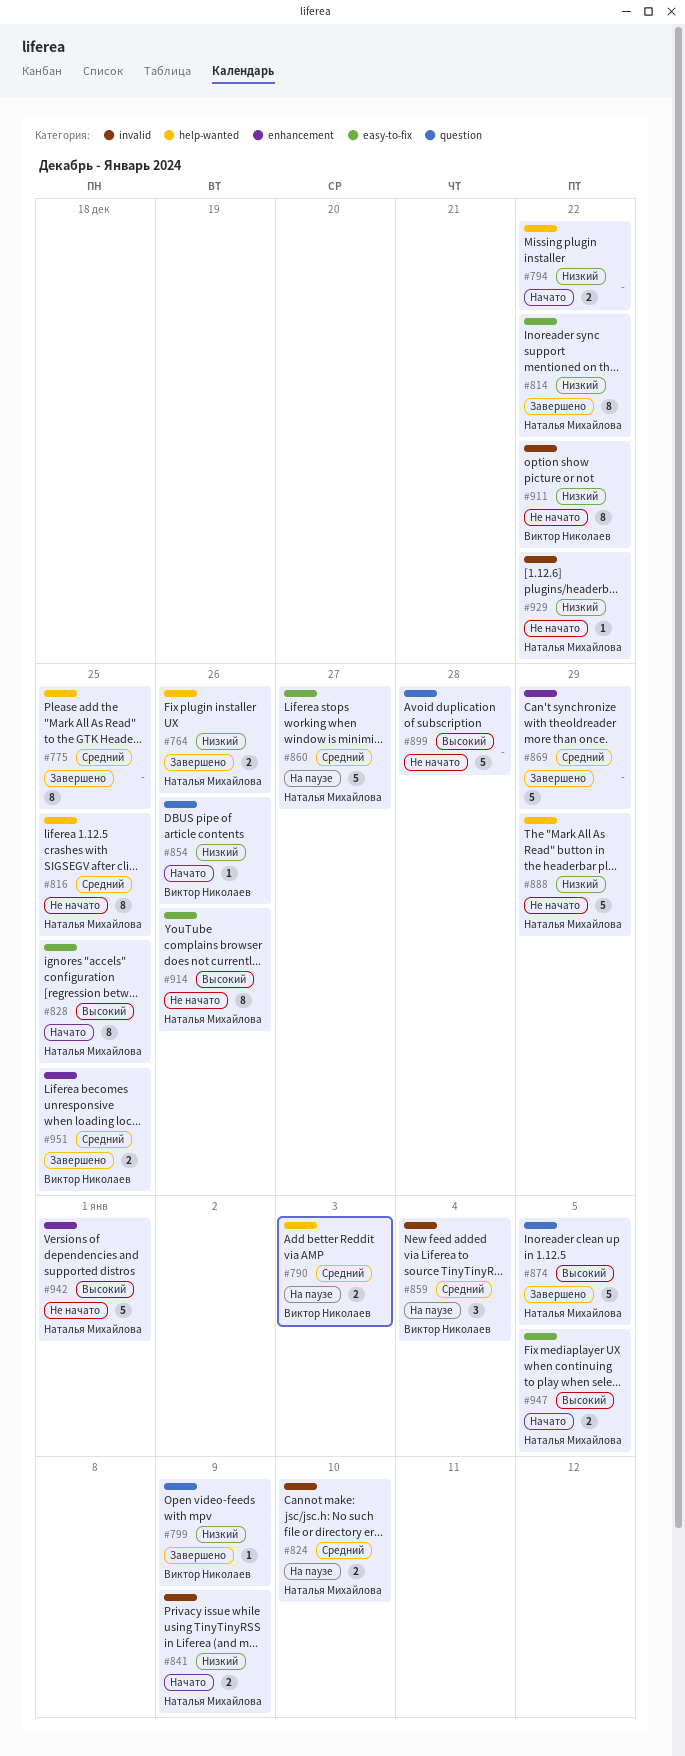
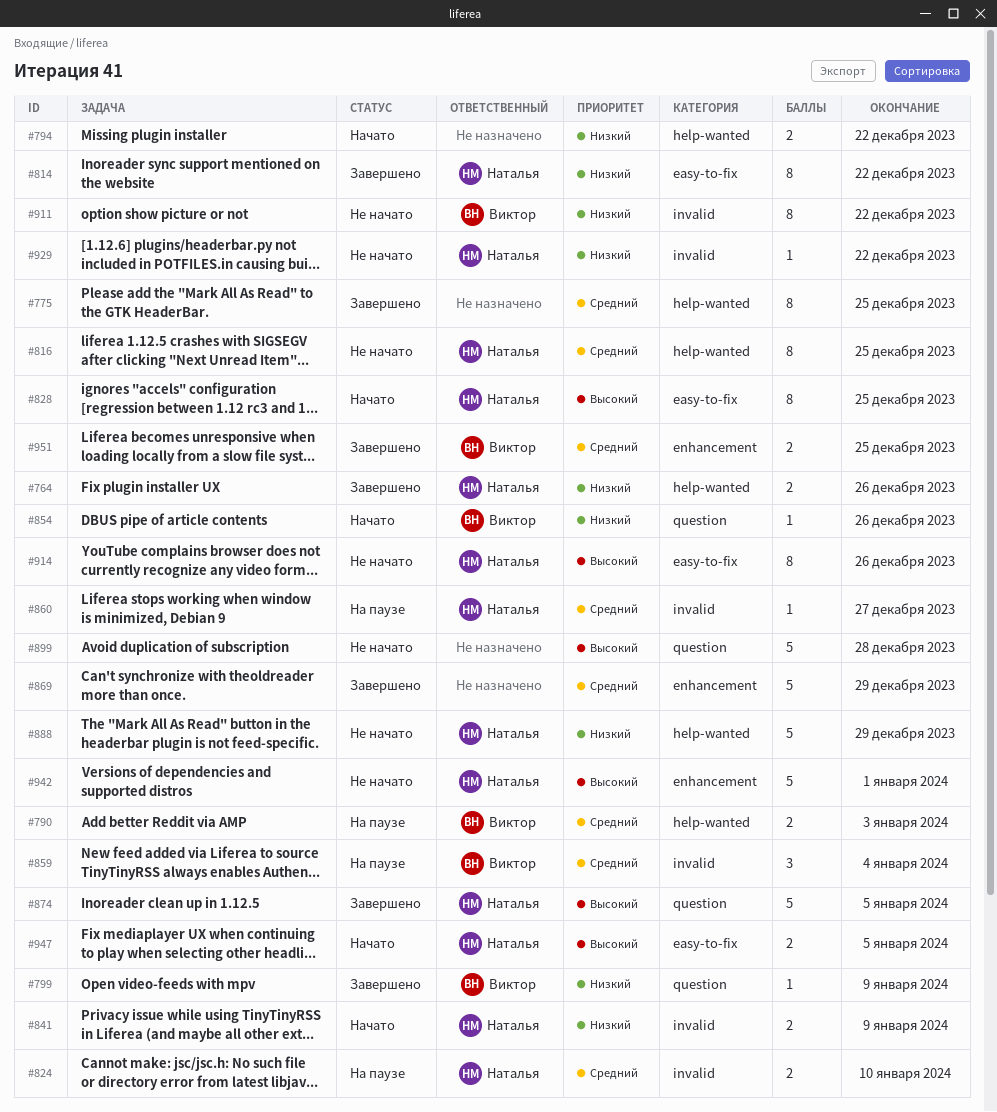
#860, label: easy-to-fix -> invalid
#860, estimate: 5 -> 1

